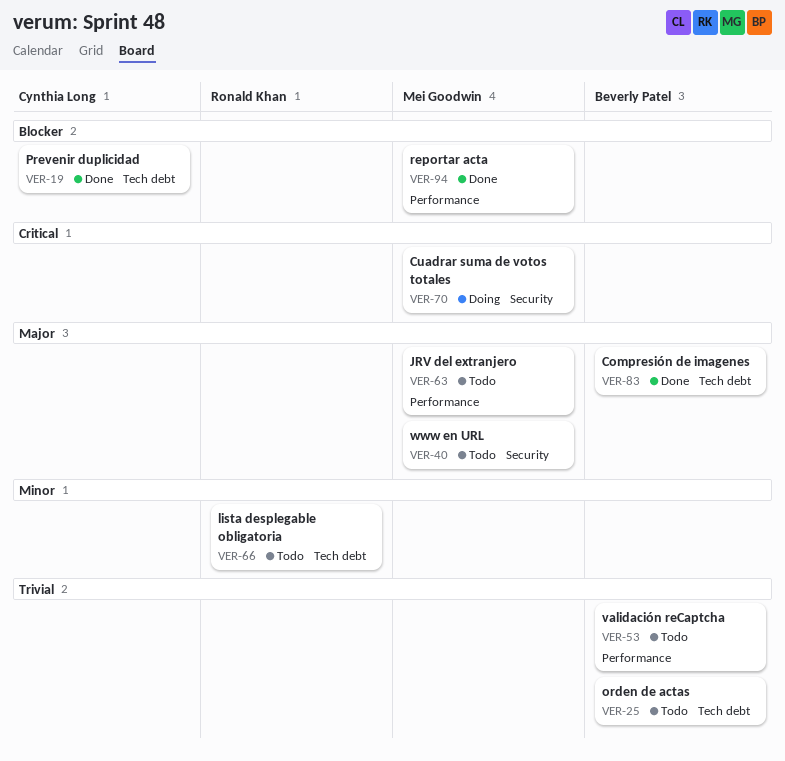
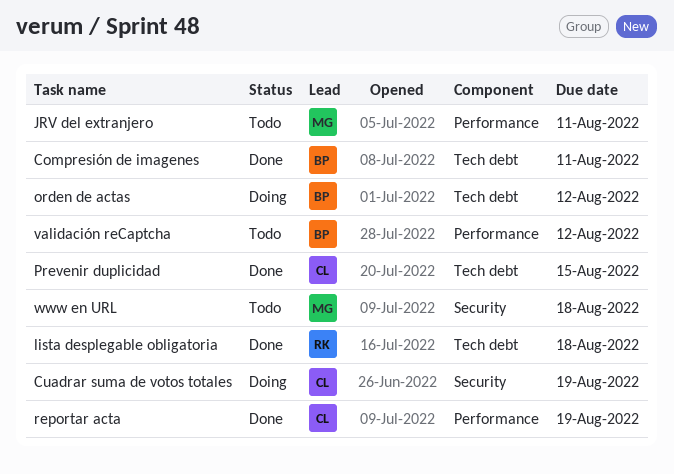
Cuadrar suma de votos totales, owner: Mei Goodwin -> Cynthia Long
lista desplegable obligatoria, status: Todo -> Done
orden de actas, status: Todo -> Doing
reportar acta, owner: Mei Goodwin -> Cynthia Long

